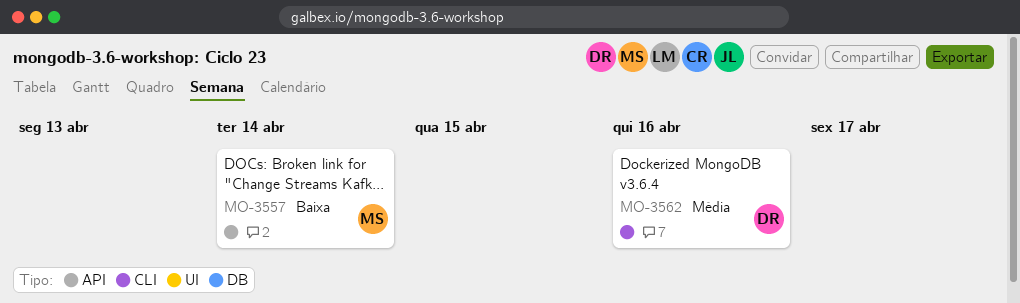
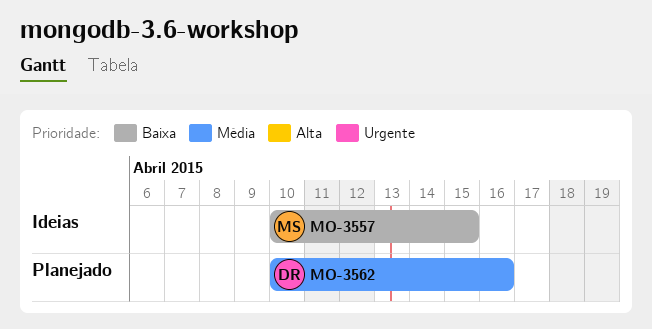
MO-3557, due: Apr 14 -> Apr 15

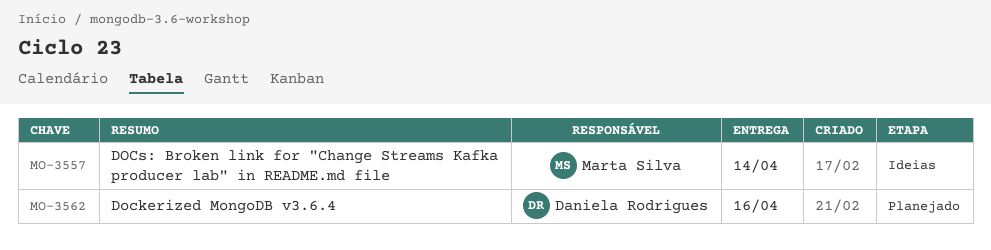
MO-3557, due: Apr 15 -> Apr 14

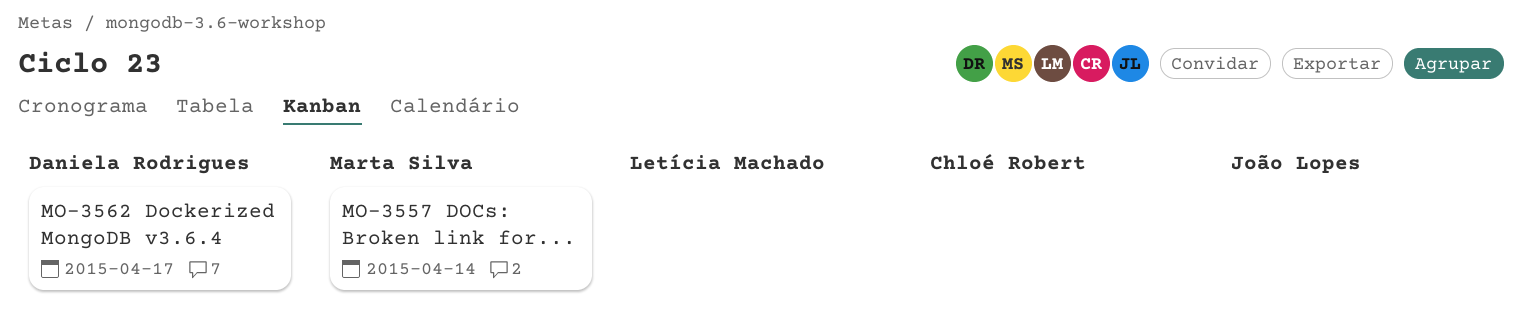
MO-3562, due: Apr 16 -> Apr 17

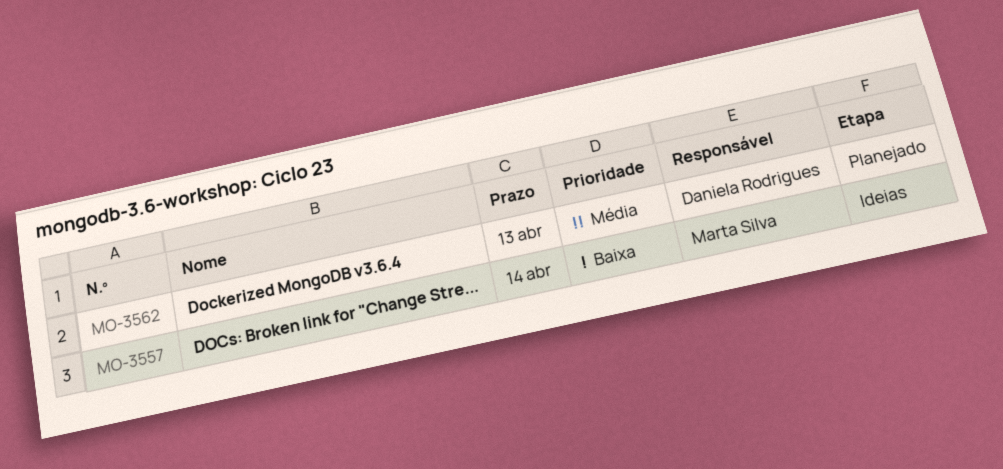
MO-3562, due: Apr 17 -> Apr 13

